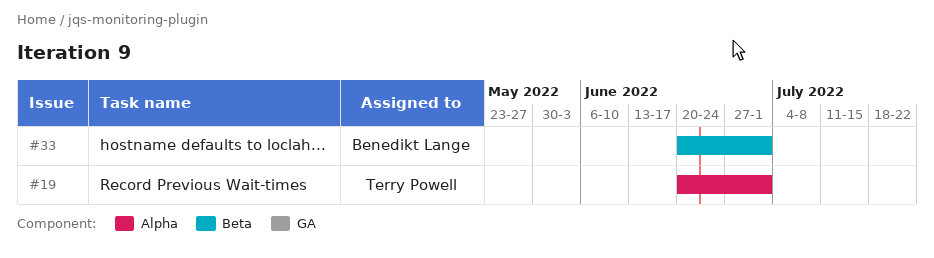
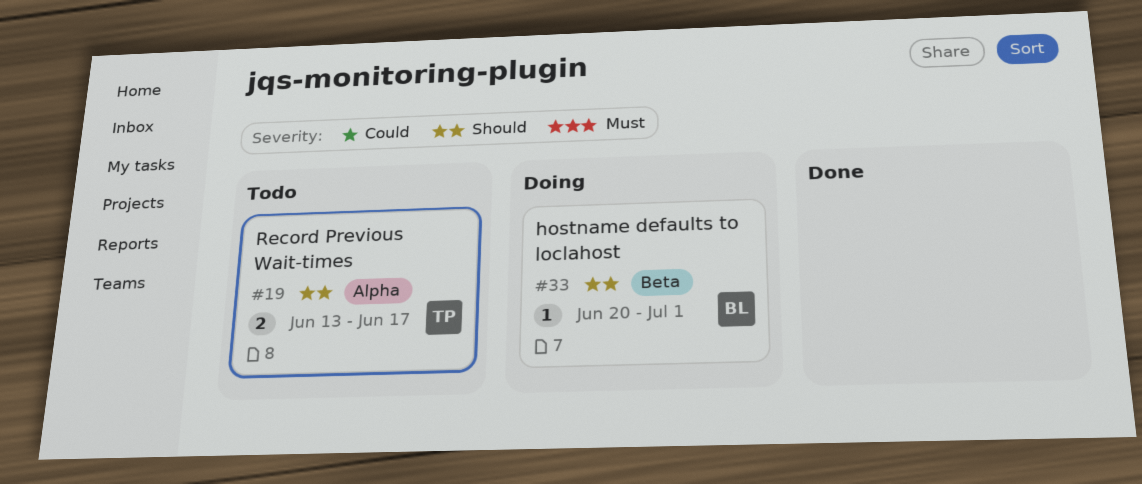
#19, start: Jun 20 -> Jun 13
#19, due: Jul 1 -> Jun 17

